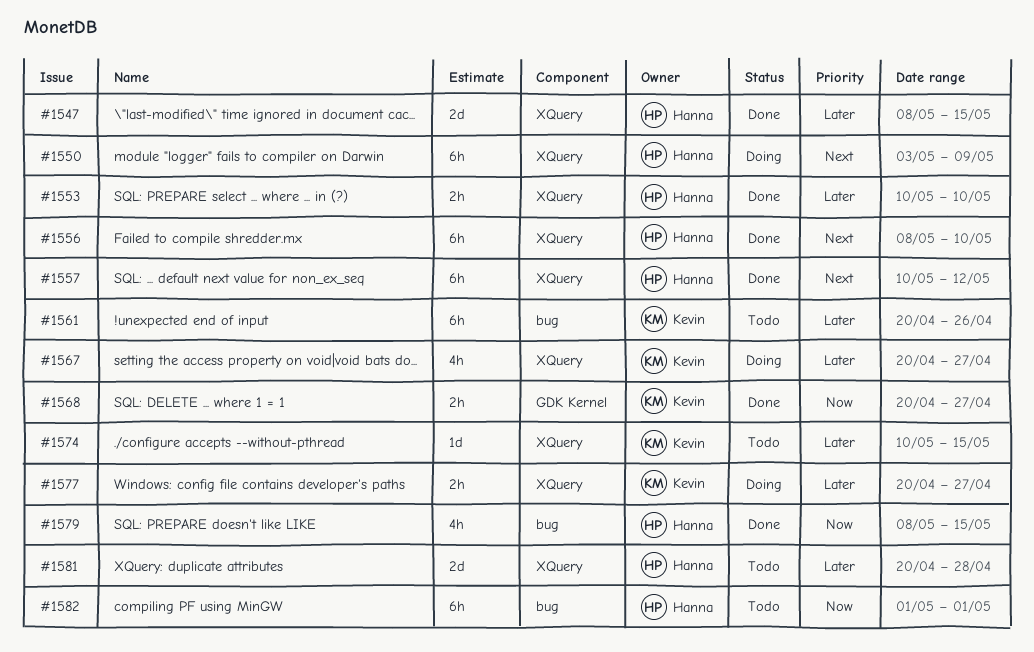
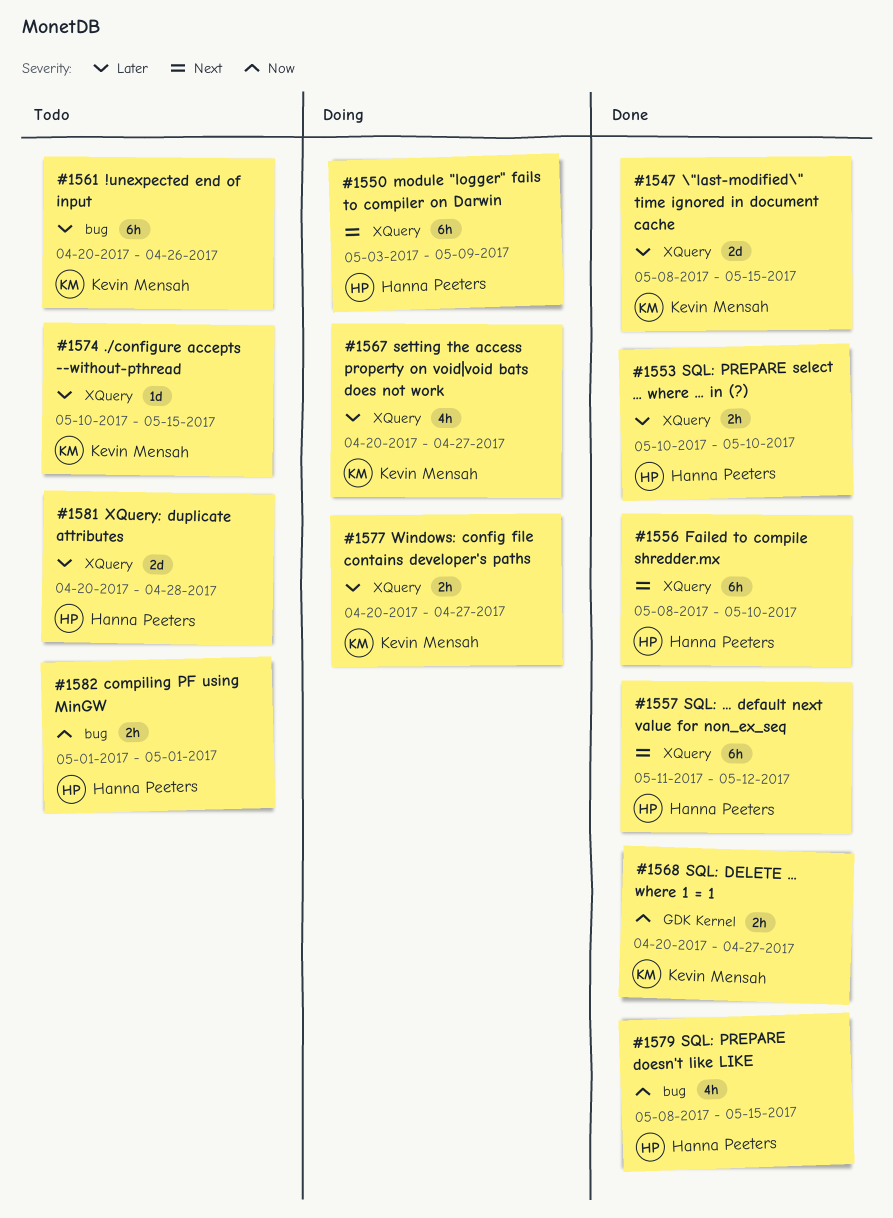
#1547, owner: Hanna Peeters -> Kevin Mensah
#1557, start: May 10 -> May 11
#1582, estimate: 6h -> 2h

